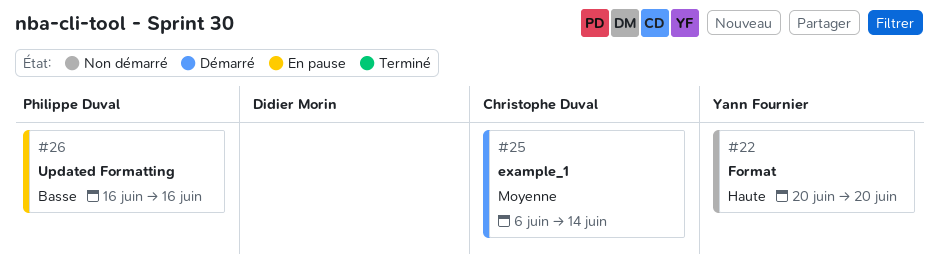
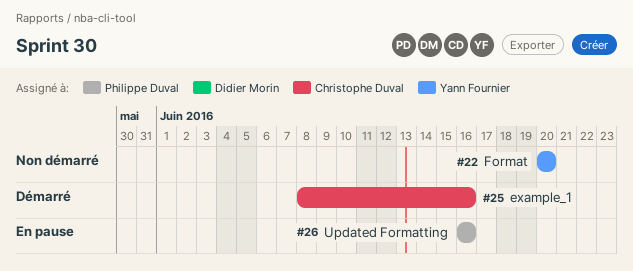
#25, start: Jun 6 -> Jun 8
#25, due: Jun 14 -> Jun 16

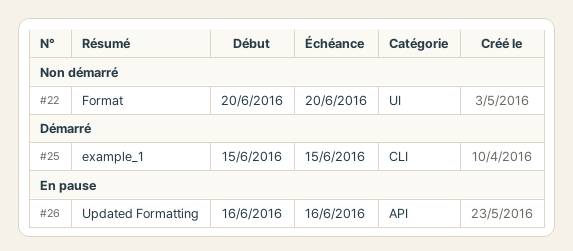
#25, start: Jun 8 -> Jun 15
#25, due: Jun 16 -> Jun 15

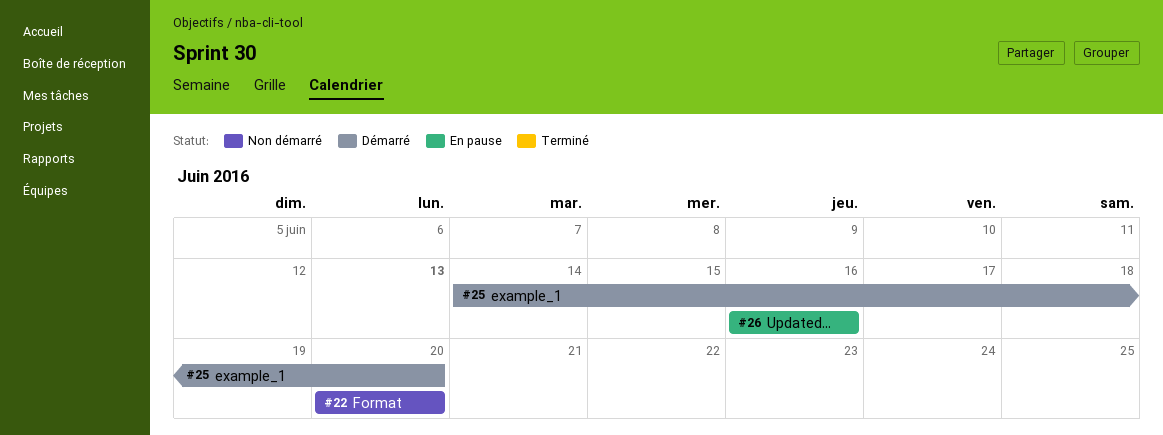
#25, start: Jun 15 -> Jun 14
#25, due: Jun 15 -> Jun 20

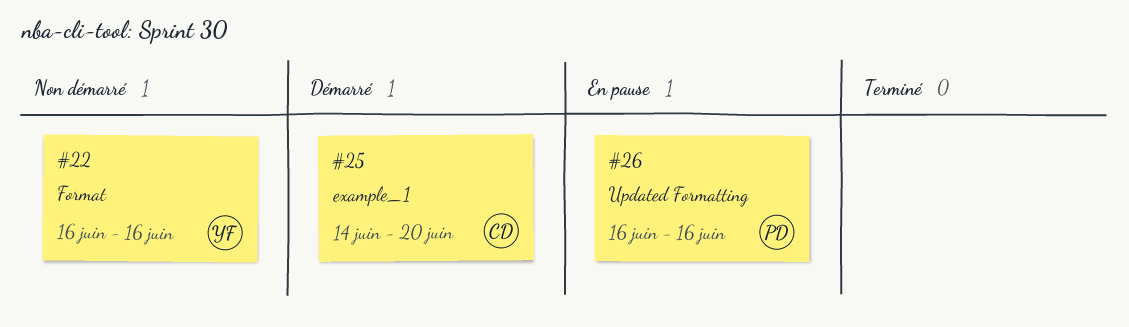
#22, start: Jun 20 -> Jun 16
#22, due: Jun 20 -> Jun 16

